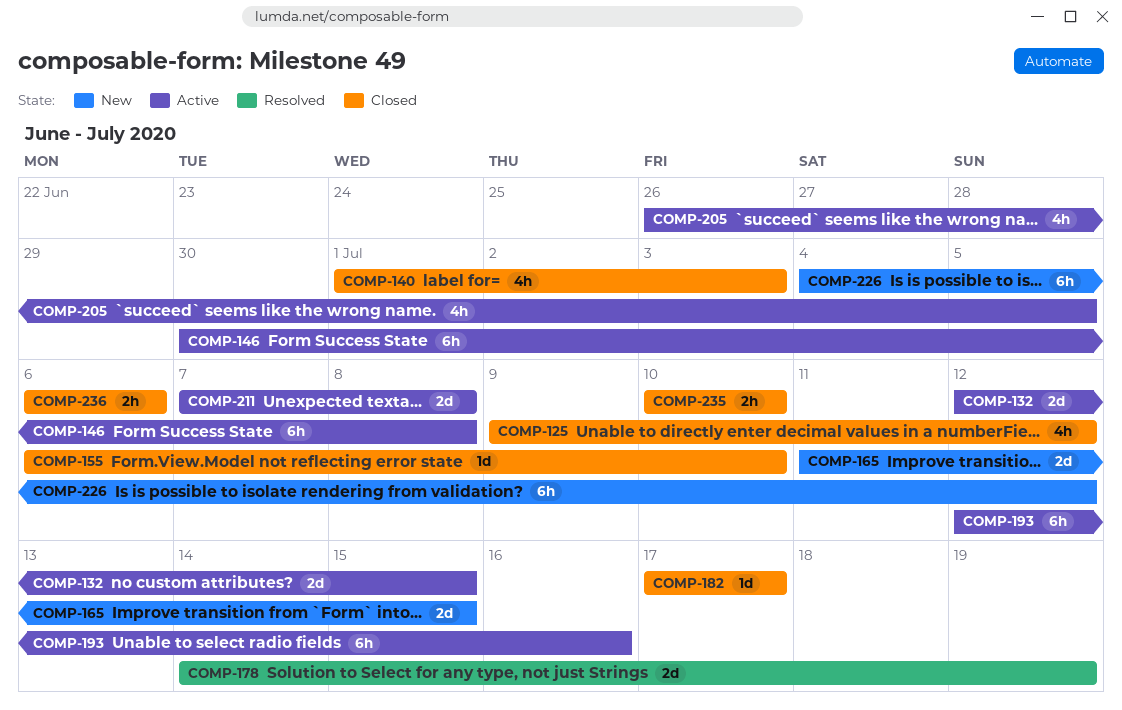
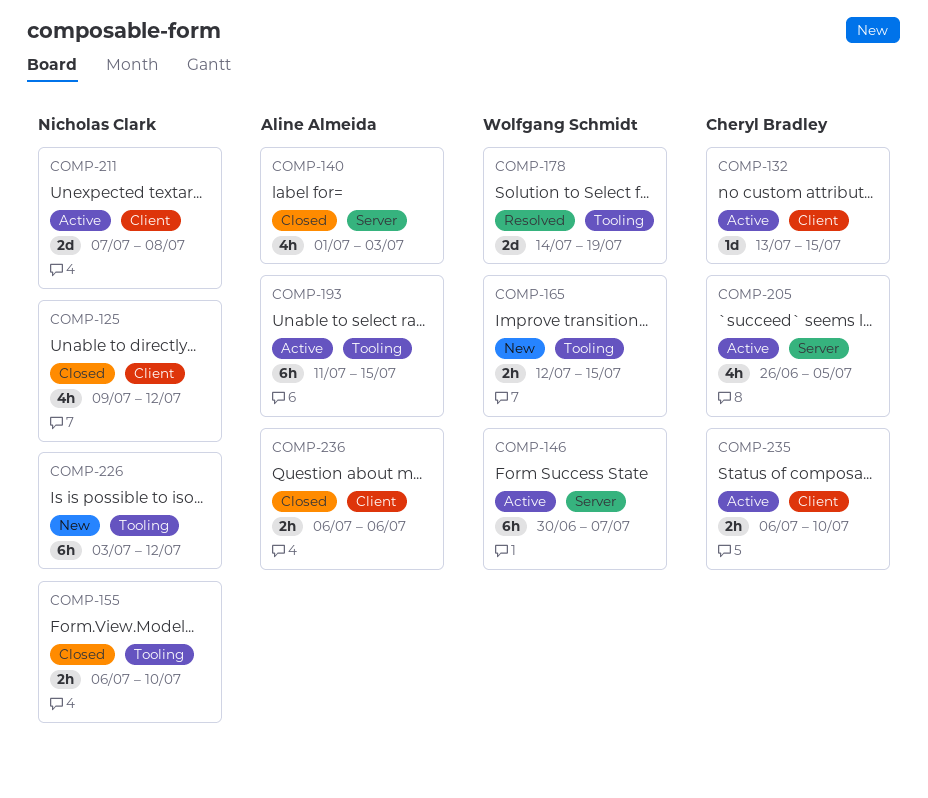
COMP-132, estimate: 2d -> 1d
COMP-132, start: Jul 12 -> Jul 13
COMP-146, due: Jul 8 -> Jul 7
COMP-155, estimate: 1d -> 2h
COMP-165, estimate: 2d -> 2h
COMP-165, start: Jul 11 -> Jul 12
COMP-182: present -> none
COMP-193, start: Jul 12 -> Jul 11
COMP-193, due: Jul 16 -> Jul 15
COMP-226, start: Jul 4 -> Jul 3
COMP-235, status: Closed -> Active
COMP-235, start: Jul 10 -> Jul 6

